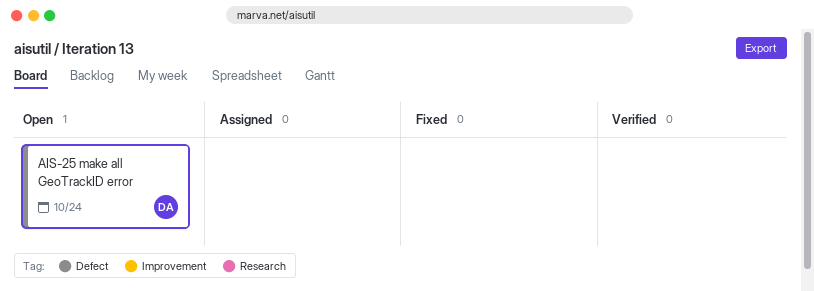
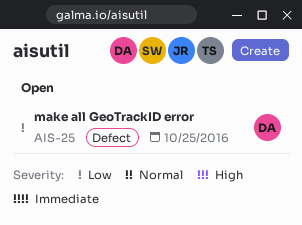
AIS-25, due: Oct 24 -> Oct 25

